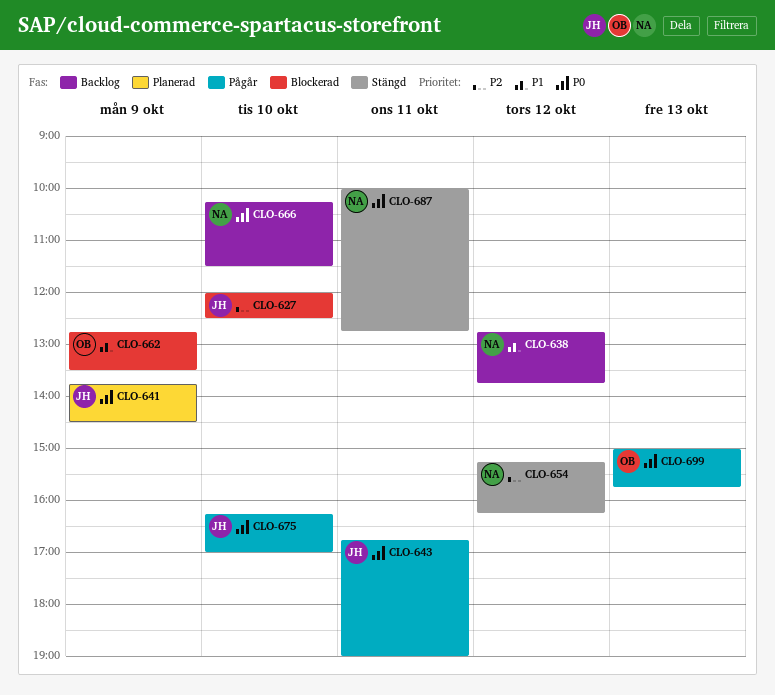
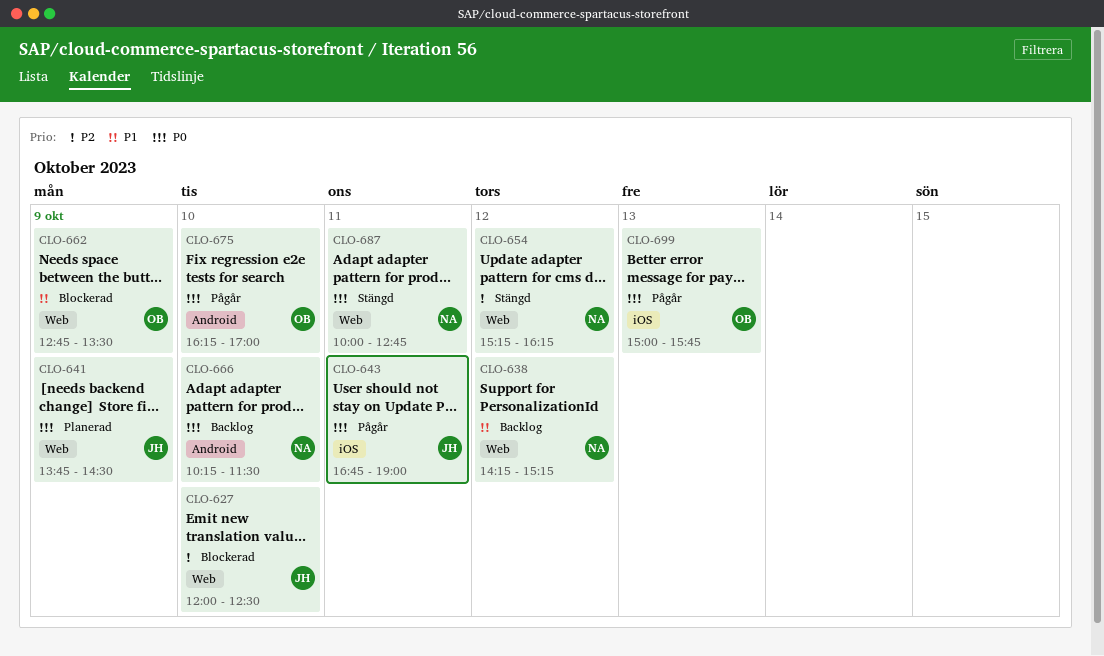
CLO-638, begins: 12:45 -> 14:15
CLO-638, ends: 13:45 -> 15:15
CLO-675, owner: JH -> OB

